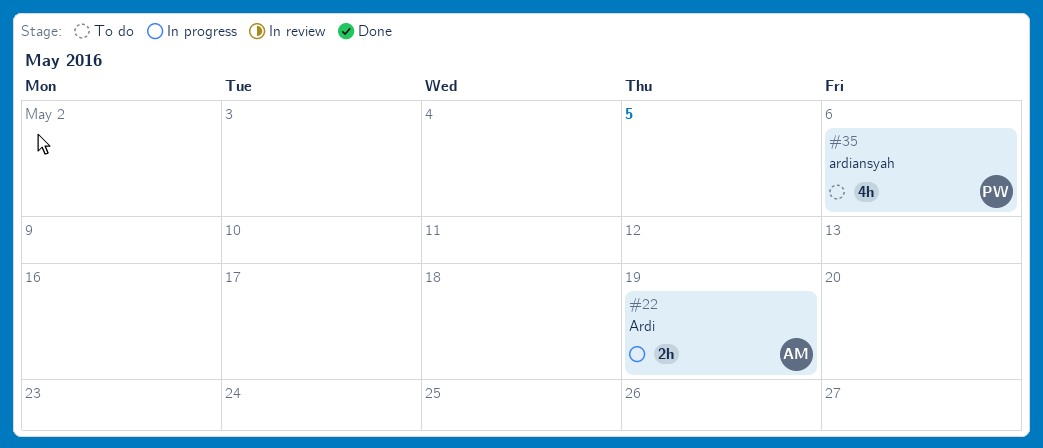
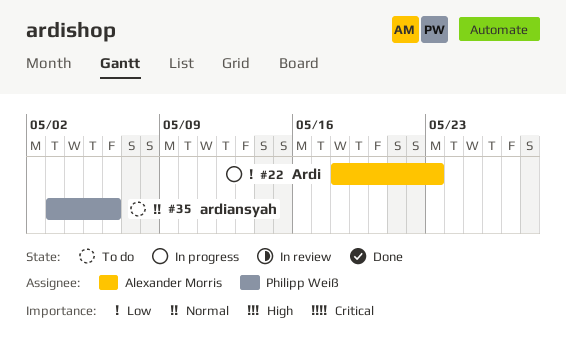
#22, due: May 19 -> May 23

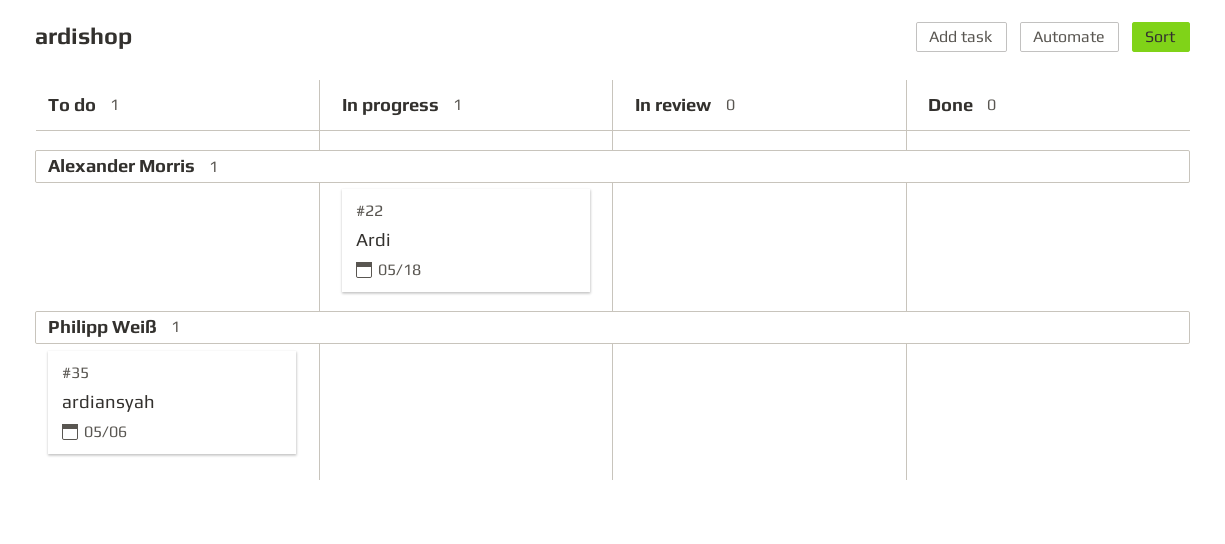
#22, due: May 23 -> May 18

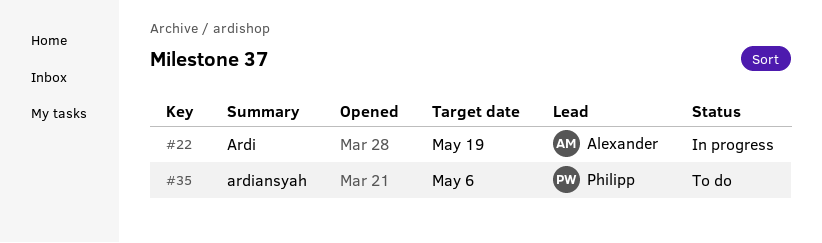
#22, due: May 18 -> May 19

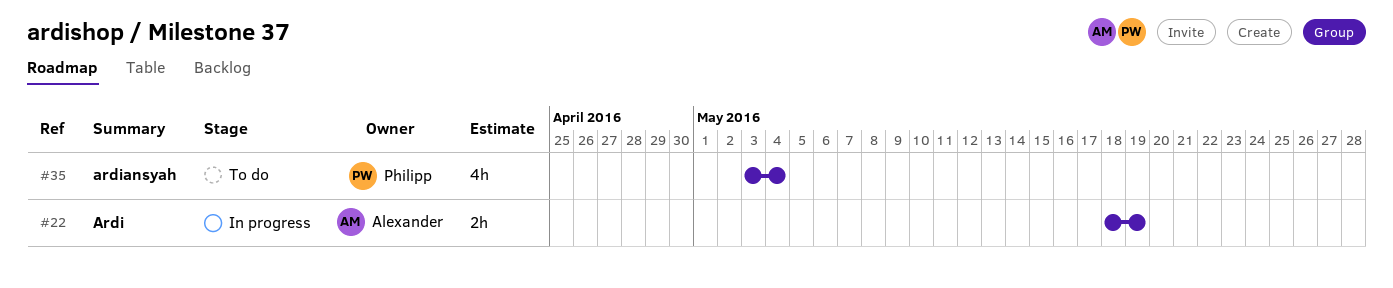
#35, due: May 6 -> May 4

